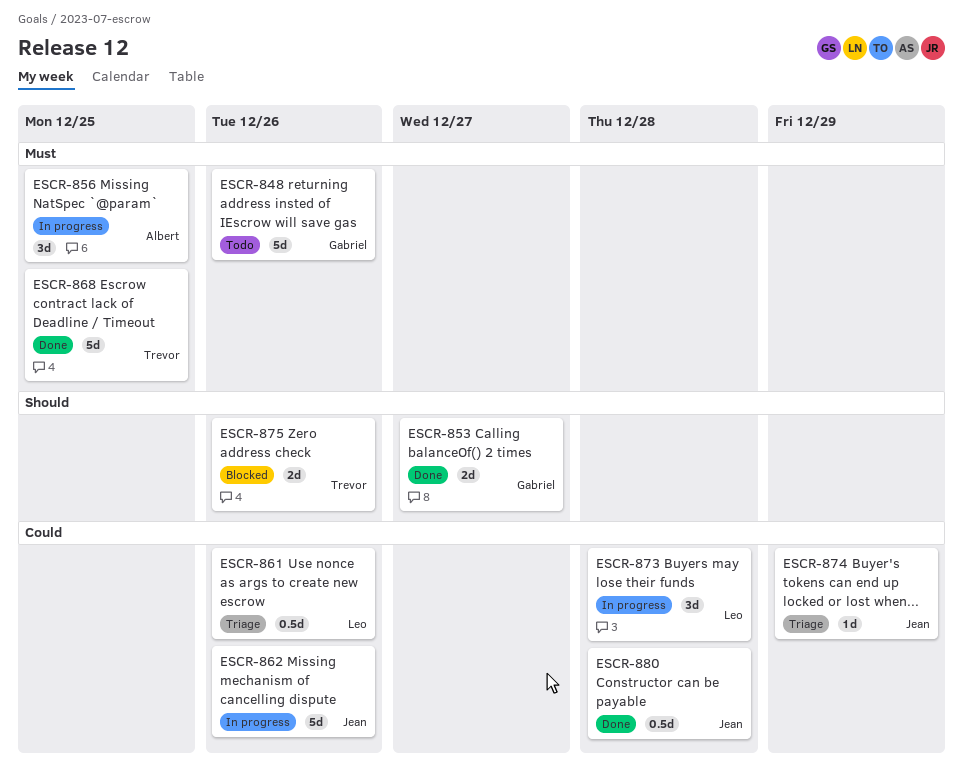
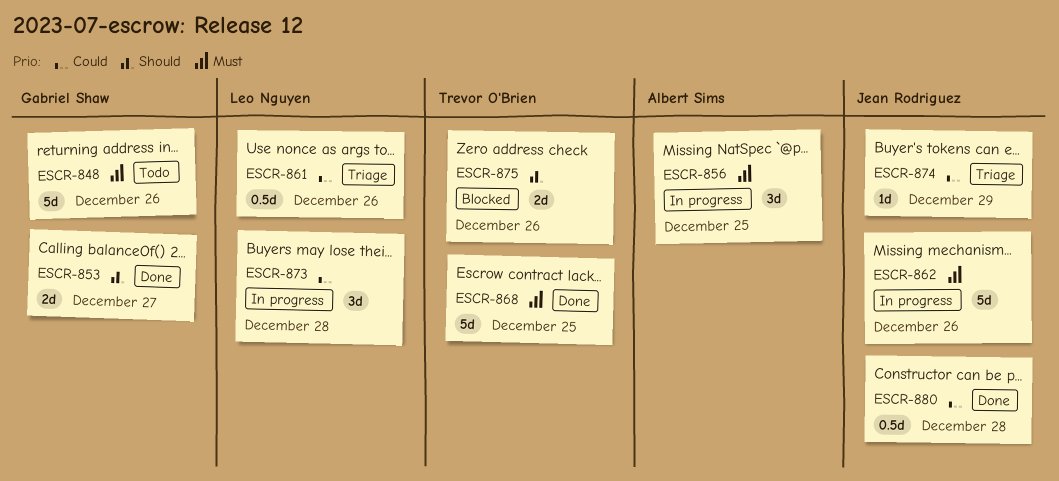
ESCR-862, priority: Could -> Must

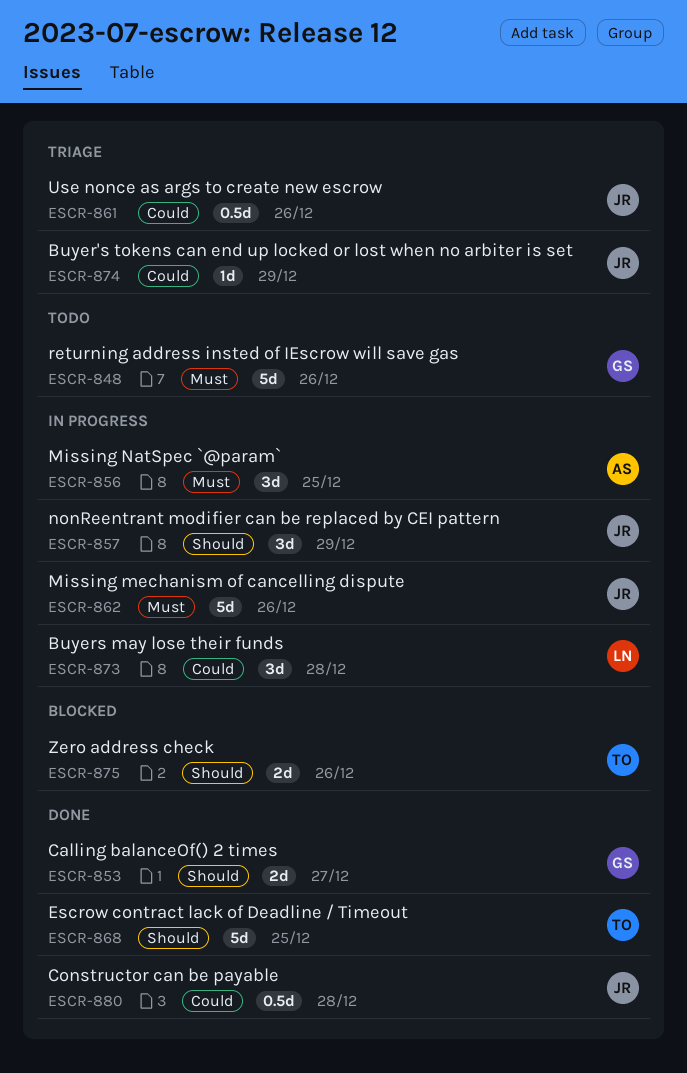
ESCR-857: none -> present
ESCR-861, owner: Leo Nguyen -> Jean Rodriguez
ESCR-868, priority: Must -> Should

